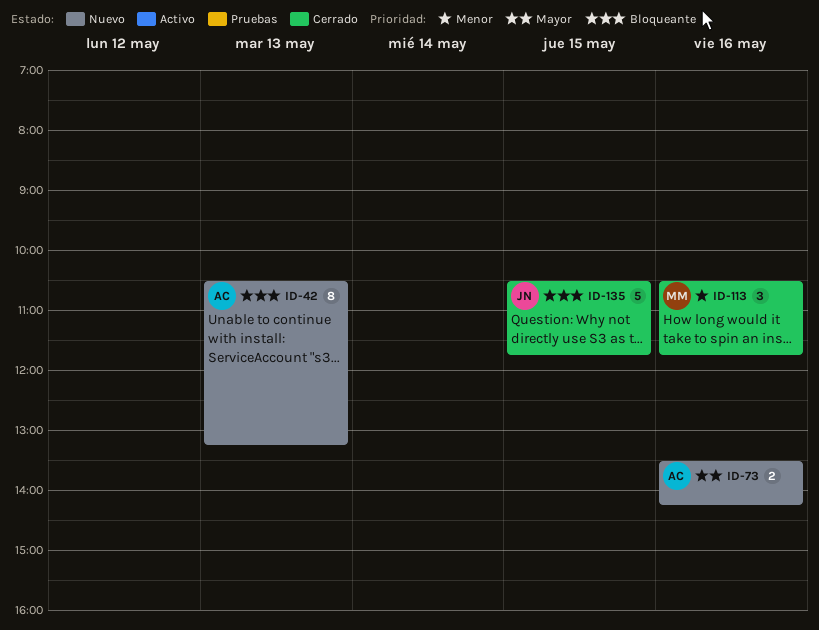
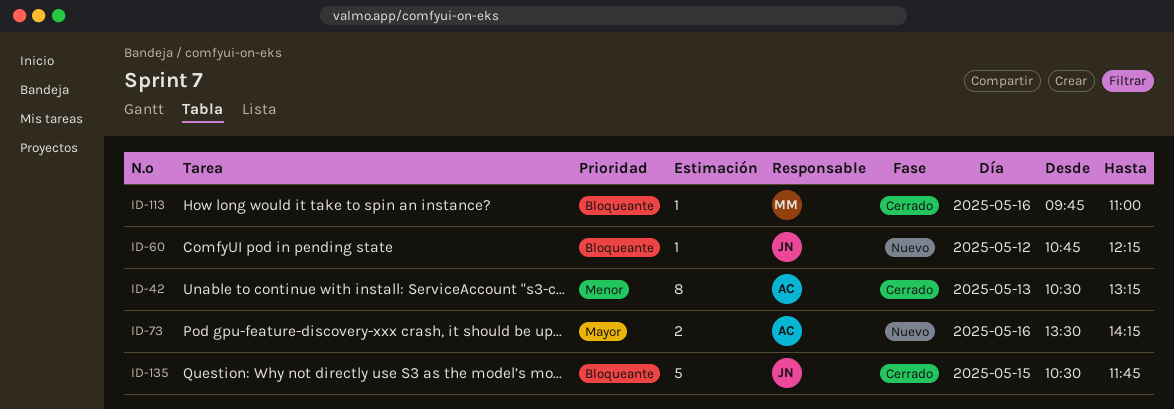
ID-42, status: Nuevo -> Cerrado
ID-42, priority: Bloqueante -> Menor
ID-60: none -> present
ID-113, priority: Menor -> Bloqueante
ID-113, estimate: 3 -> 1
ID-113, begins: 10:30 -> 09:45
ID-113, ends: 11:45 -> 11:00

